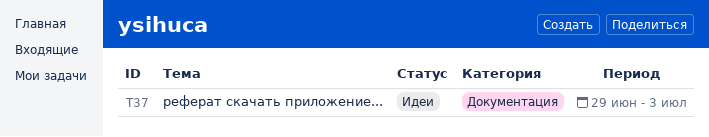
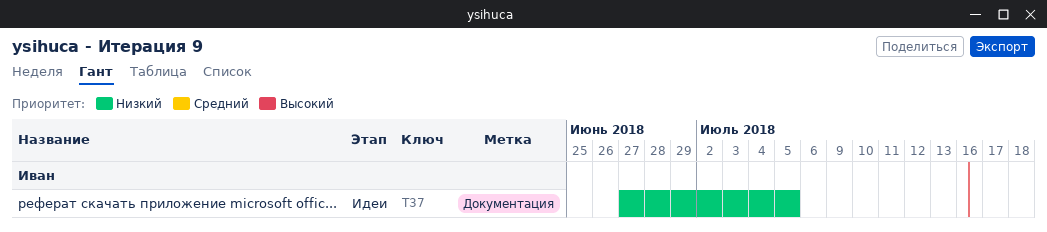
T37, start: Jun 29 -> Jun 27
T37, due: Jul 3 -> Jul 5

